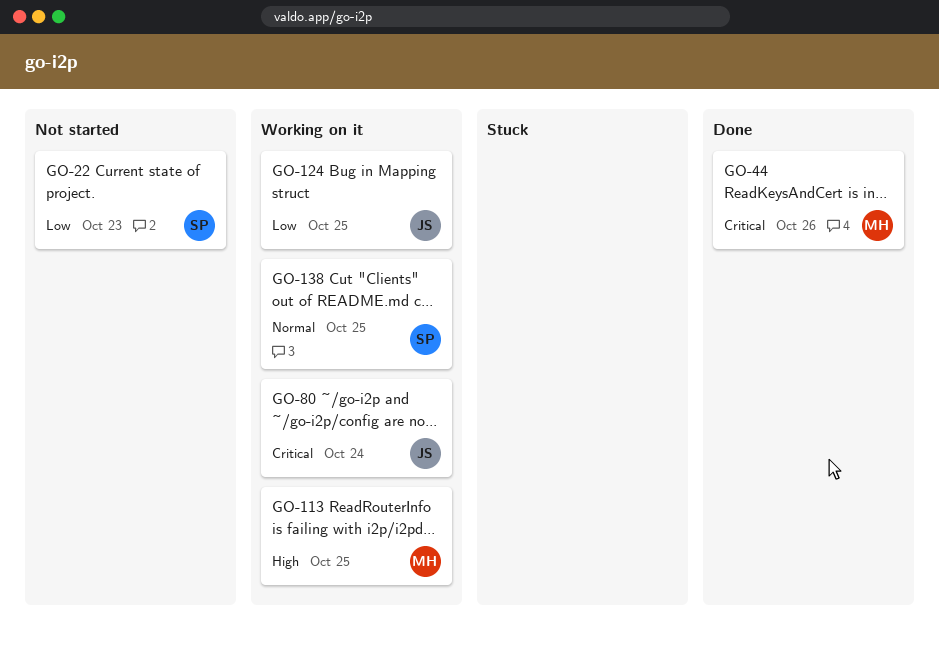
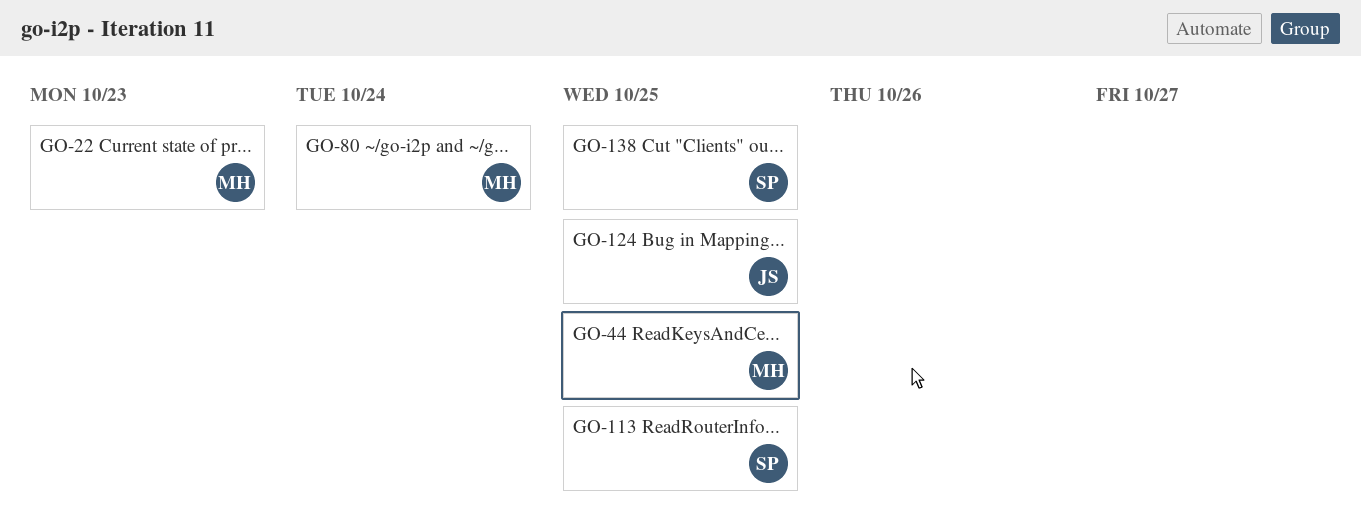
GO-22, owner: SP -> MH
GO-44, due: Oct 26 -> Oct 25
GO-80, owner: JS -> MH
GO-113, owner: MH -> SP

